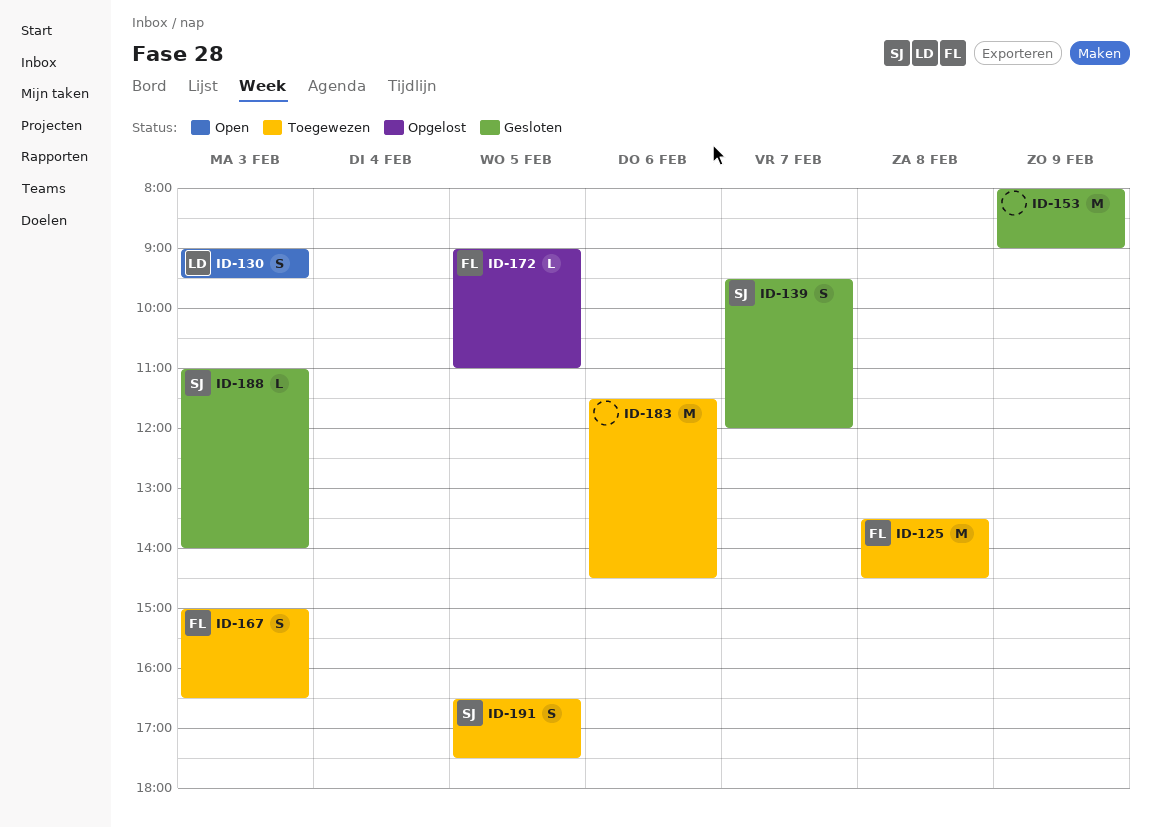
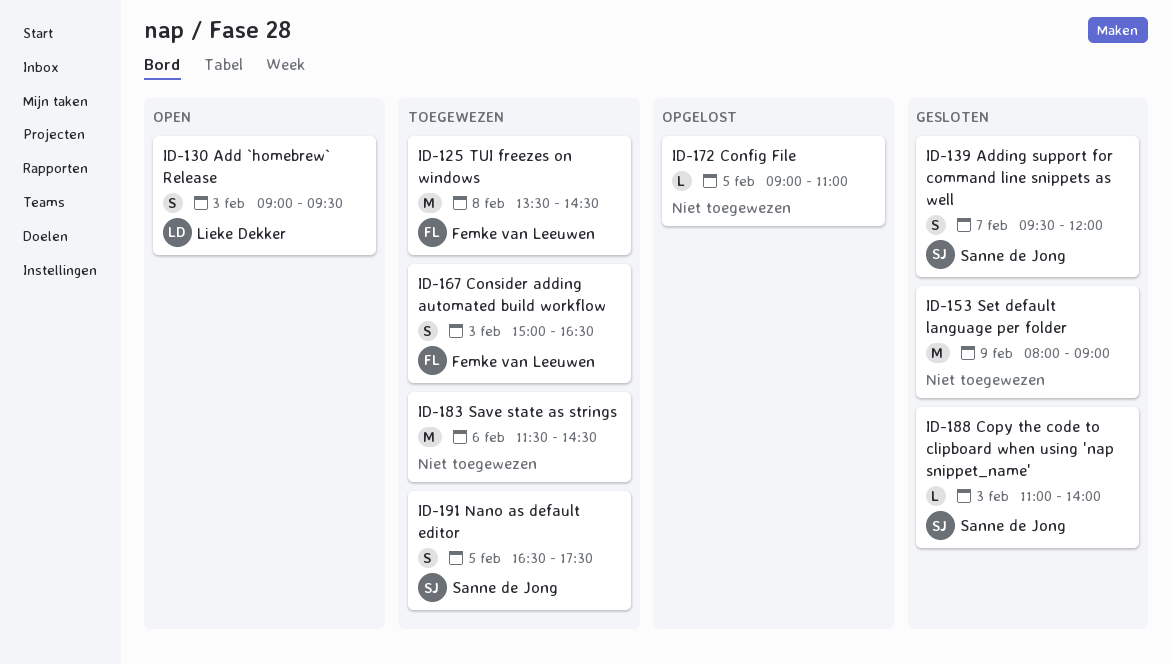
ID-172, owner: Femke van Leeuwen -> none

